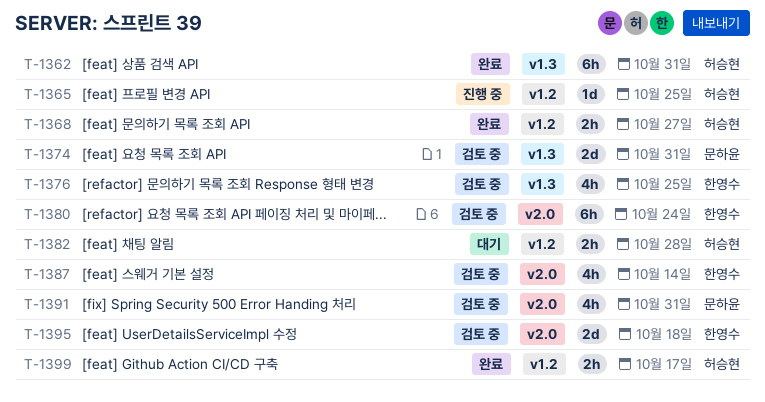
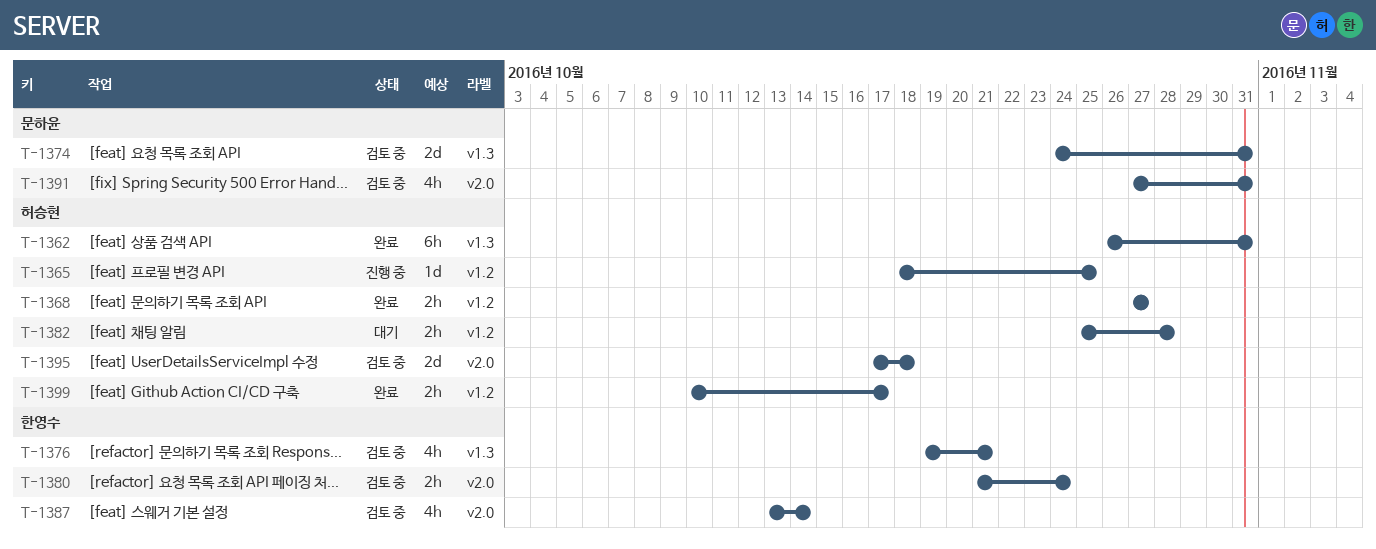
T-1376, due: Oct 25 -> Oct 21
T-1380, estimate: 6h -> 2h
T-1395, owner: 한영수 -> 허승현

